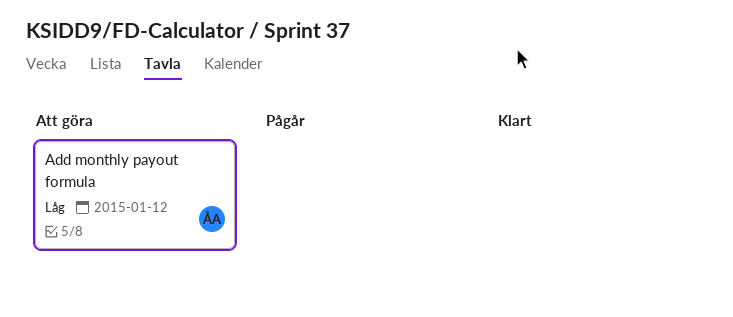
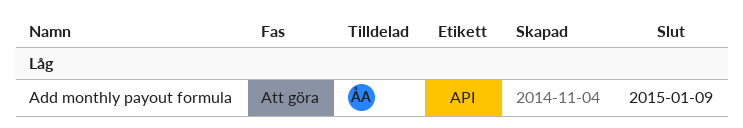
Add monthly payout formula, due: Jan 12 -> Jan 9

